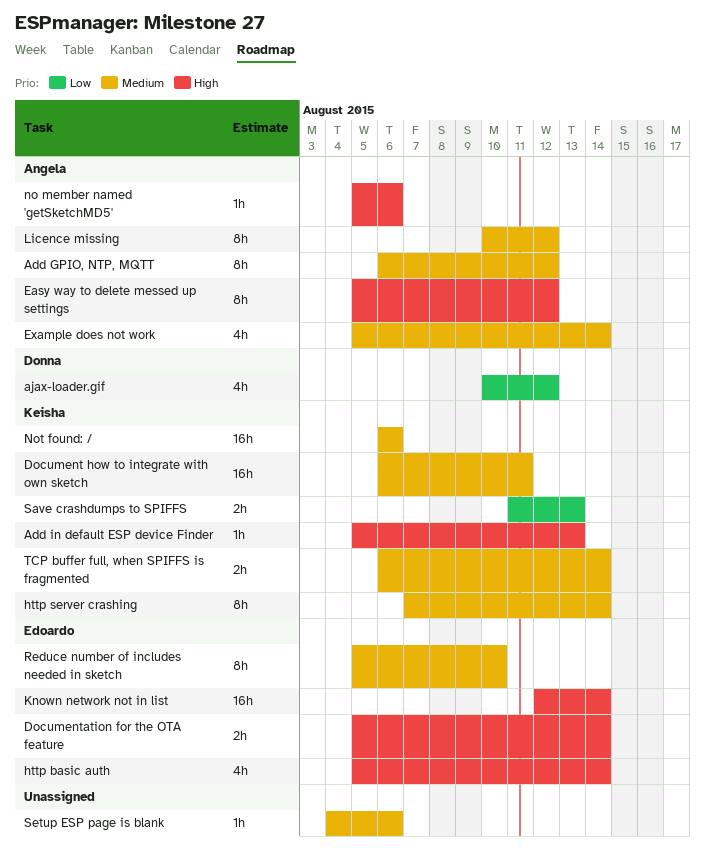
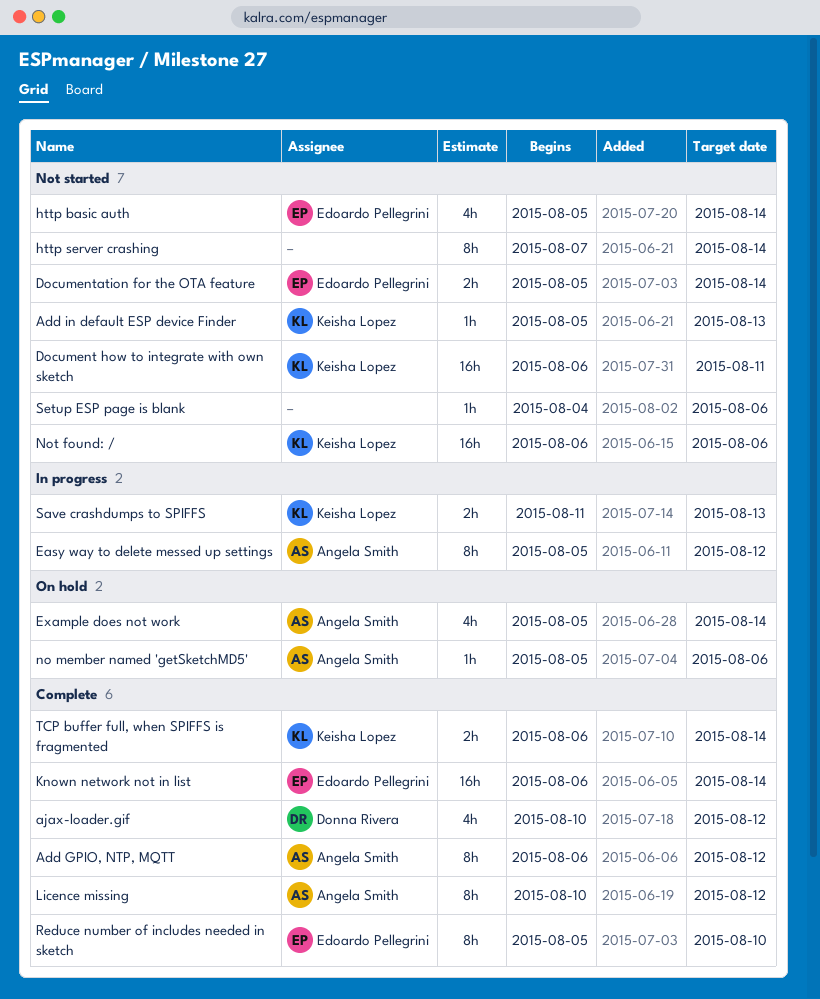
http server crashing, owner: Keisha Lopez -> none
Known network not in list, start: Aug 12 -> Aug 6

